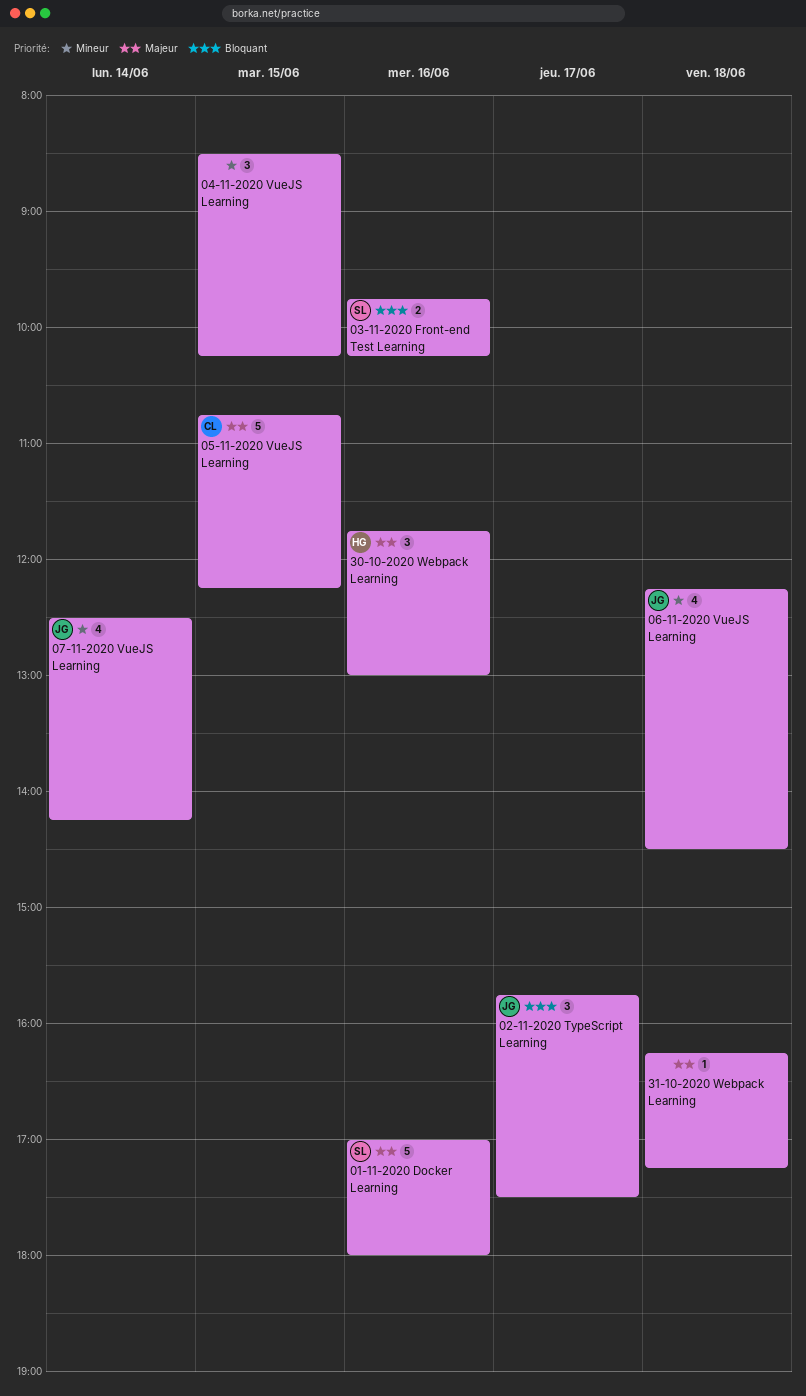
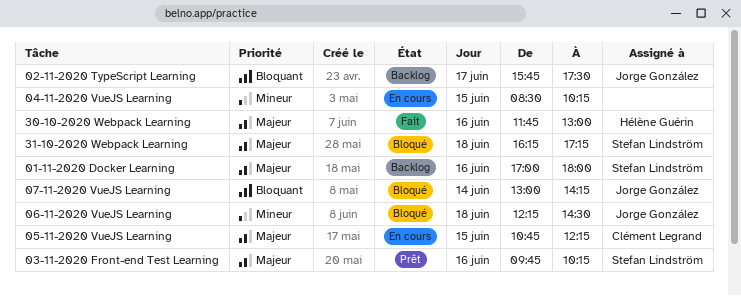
03-11-2020 Front-end Test Learning, priority: Bloquant -> Majeur
07-11-2020 VueJS Learning, priority: Mineur -> Bloquant
07-11-2020 VueJS Learning, begins: 12:30 -> 13:00
31-10-2020 Webpack Learning, owner: none -> Stefan Lindström

